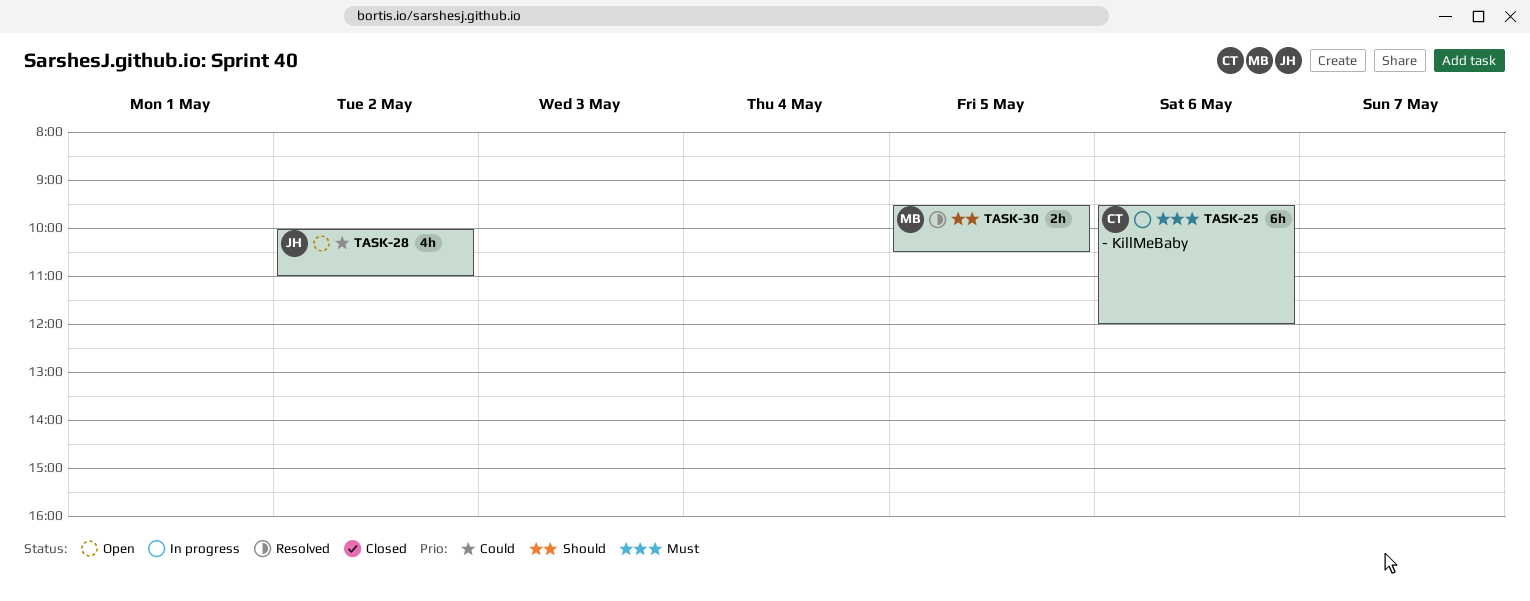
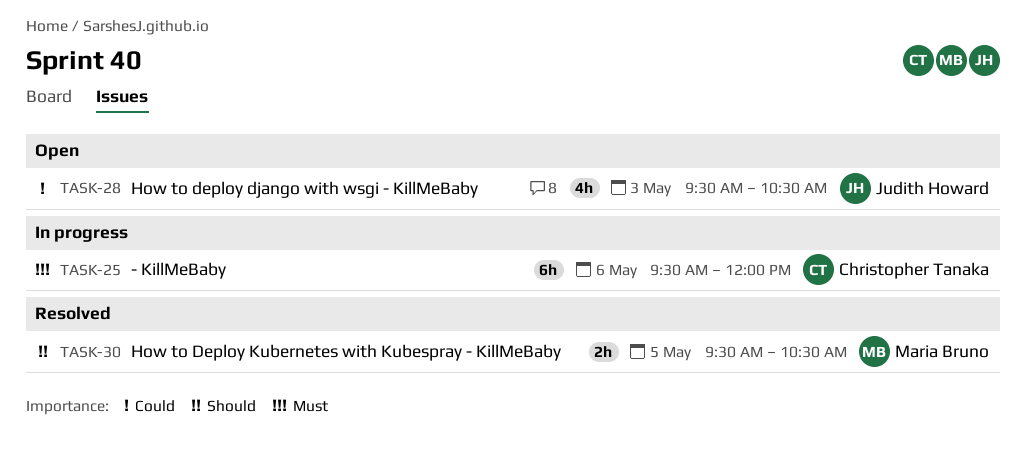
TASK-28, day: May 2 -> May 3
TASK-28, begins: 10:00 -> 09:30
TASK-28, ends: 11:00 -> 10:30

